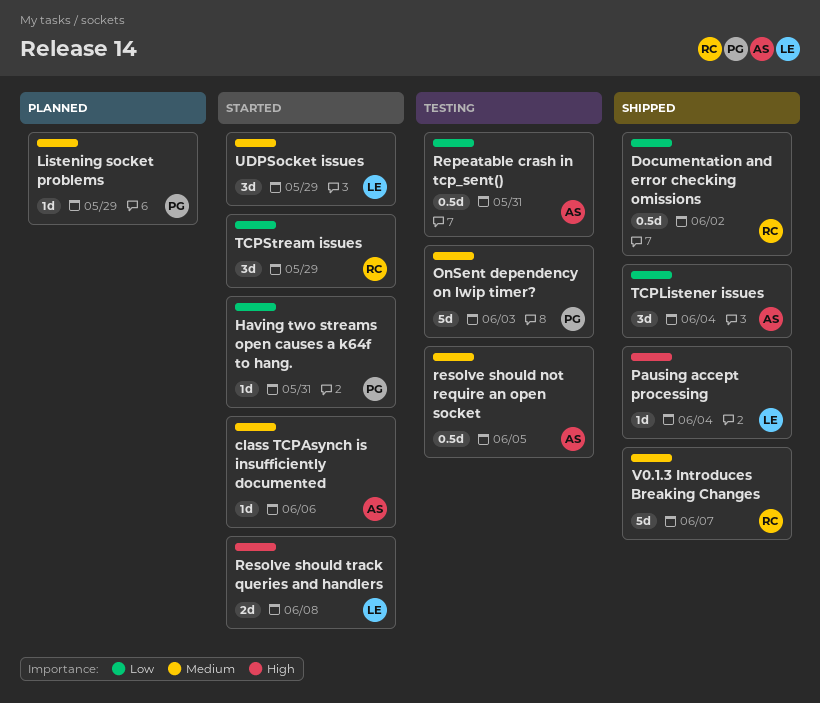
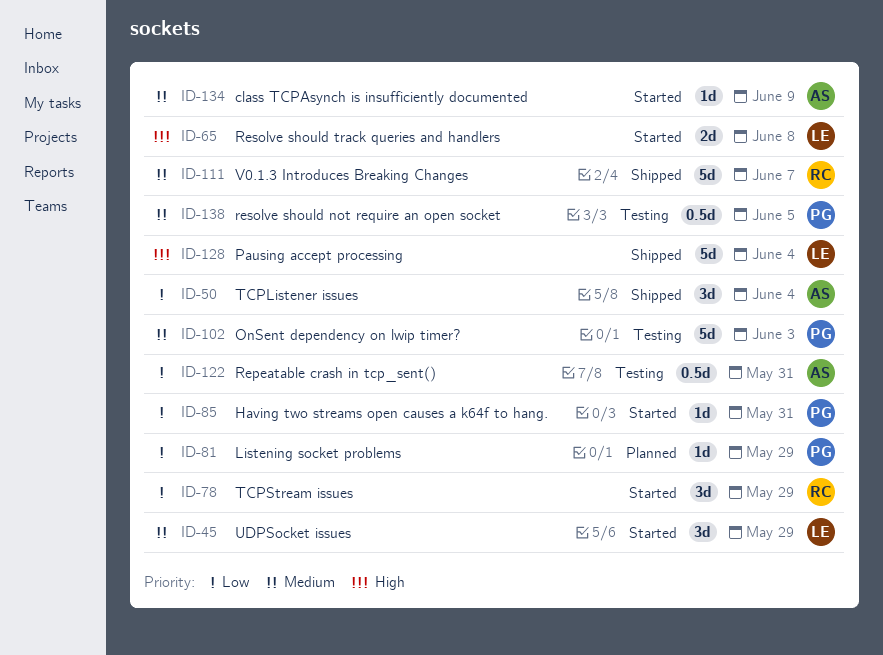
class TCPAsynch is insufficiently documented, due: Jun 6 -> Jun 9
Documentation and error checking omissions: present -> none
Listening socket problems, priority: Medium -> Low
Pausing accept processing, estimate: 1d -> 5d
resolve should not require an open socket, owner: AS -> PG

